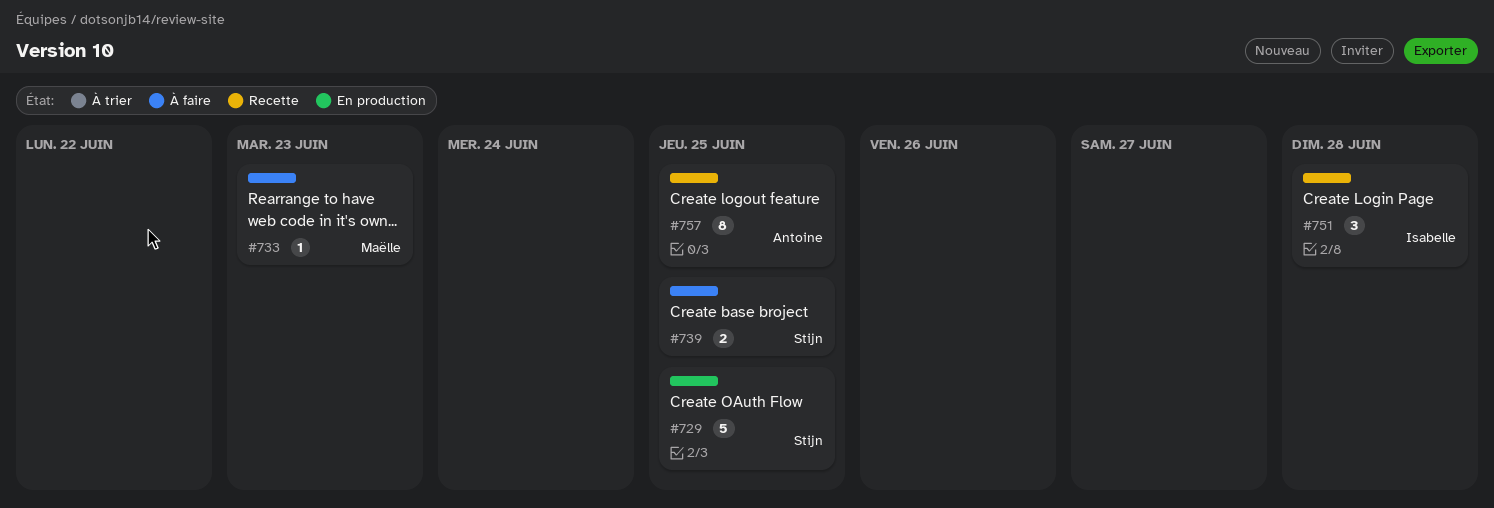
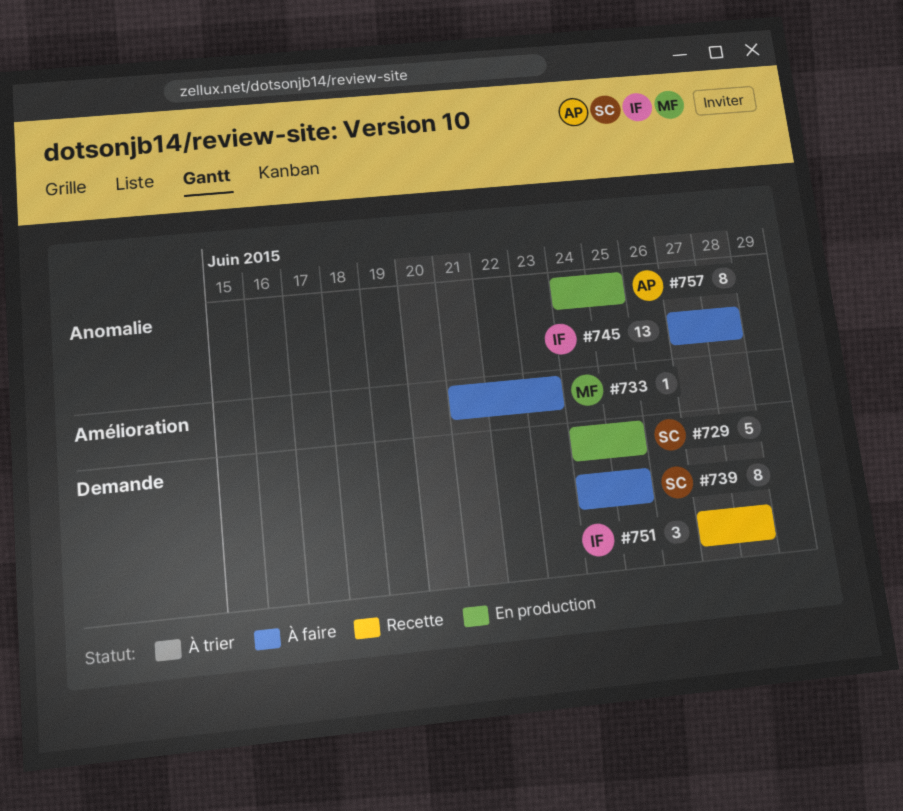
#739, estimate: 2 -> 8
#745: none -> present
#757, status: Recette -> En production

